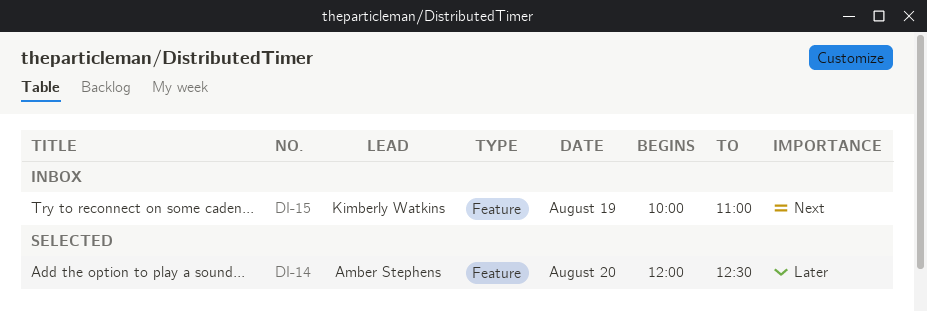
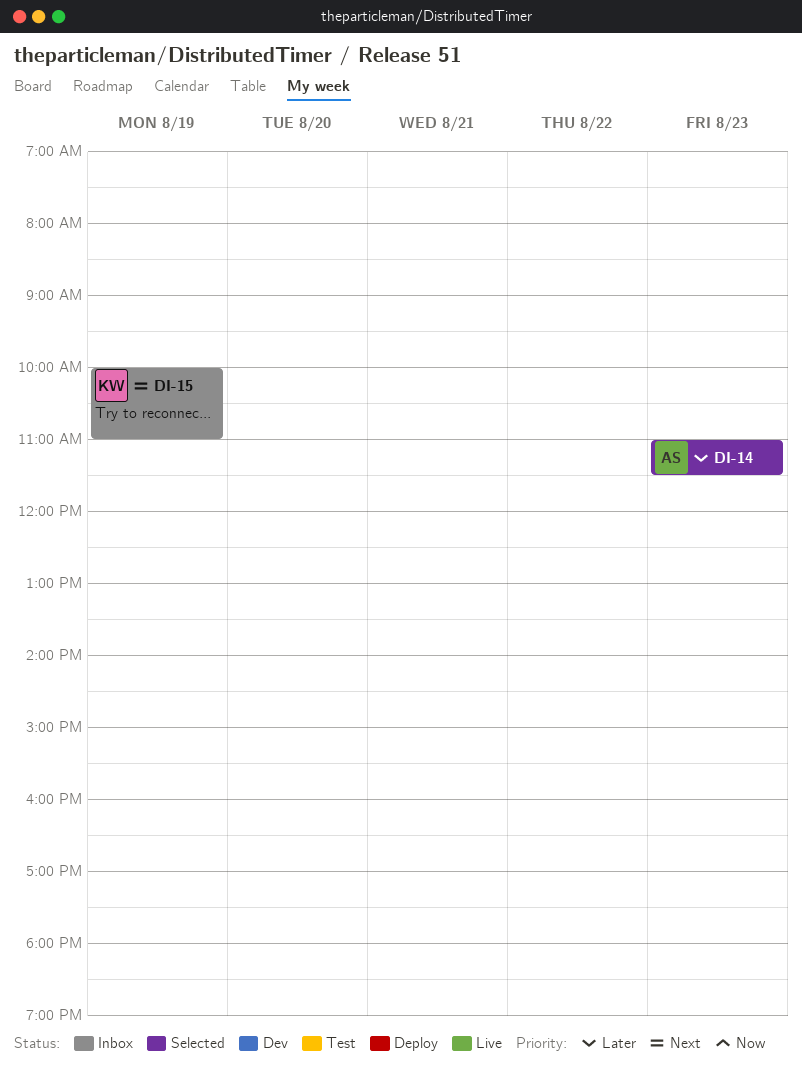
DI-14, day: Aug 20 -> Aug 23
DI-14, begins: 12:00 -> 11:00
DI-14, ends: 12:30 -> 11:30

